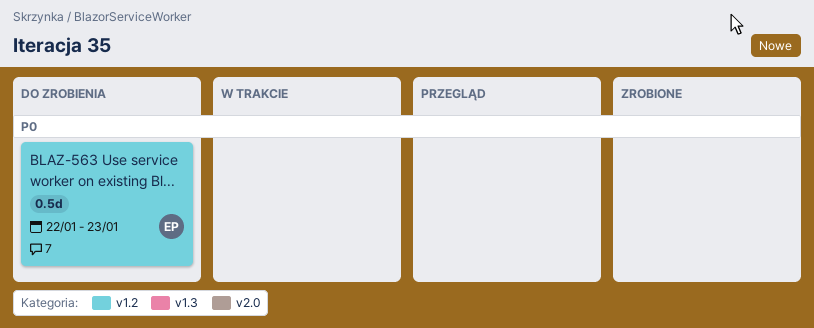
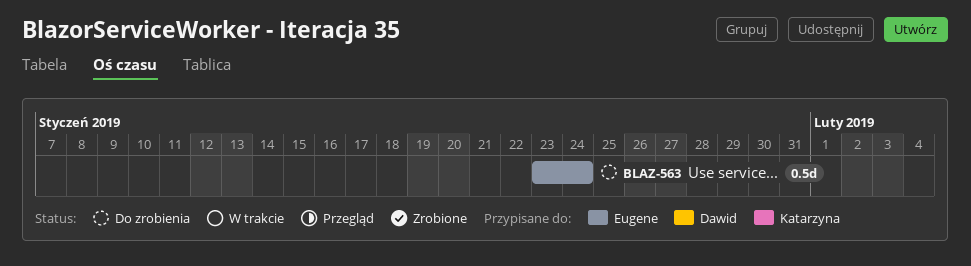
BLAZ-563, start: Jan 22 -> Jan 23
BLAZ-563, due: Jan 23 -> Jan 24

